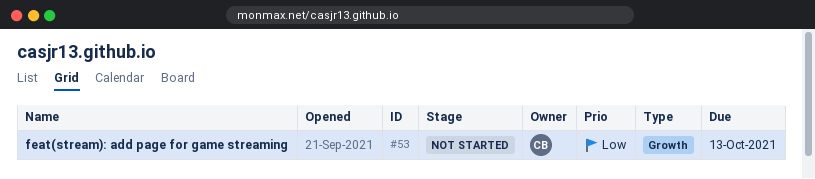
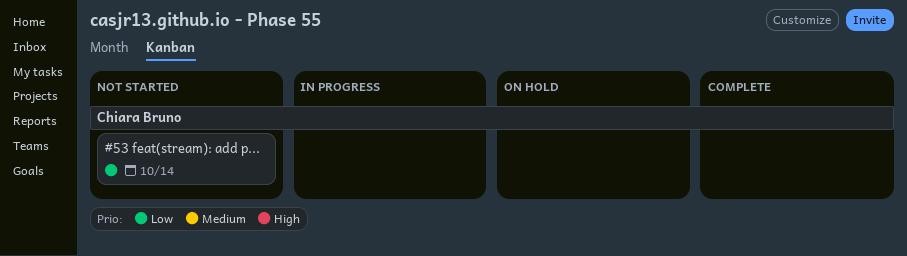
#53, due: Oct 13 -> Oct 14

